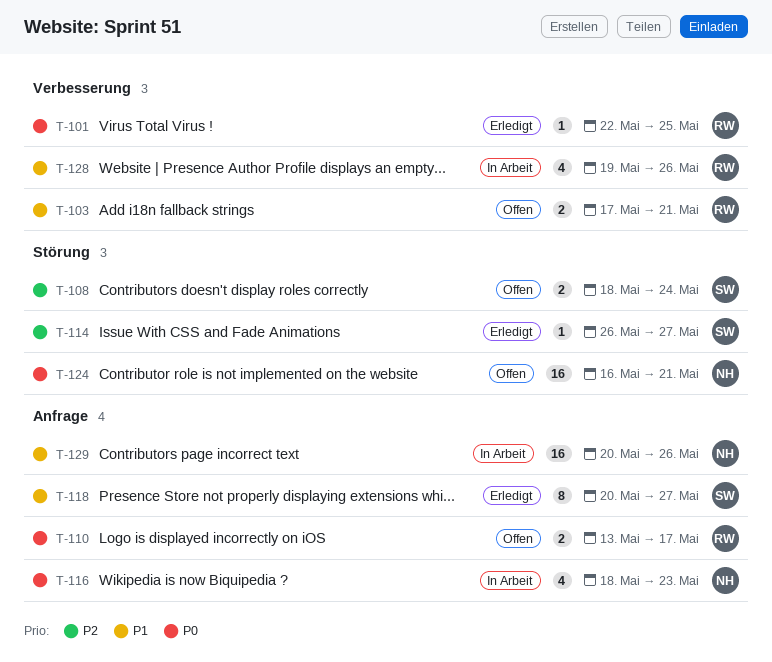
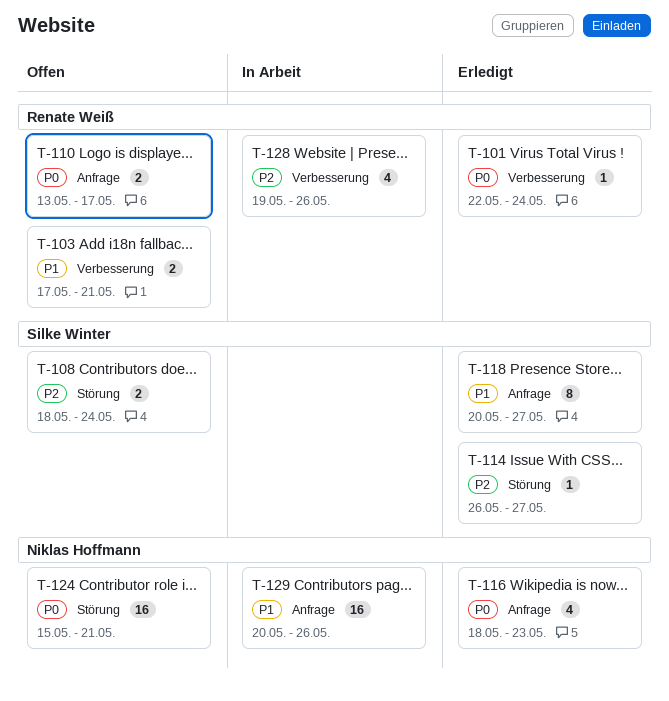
T-101, due: May 25 -> May 24
T-116, status: In Arbeit -> Erledigt
T-124, start: May 16 -> May 15
T-128, priority: P1 -> P2

